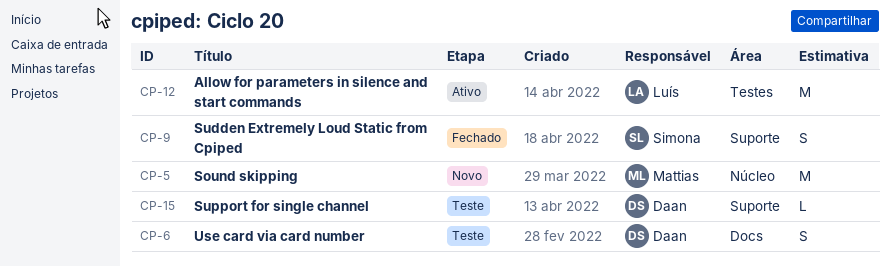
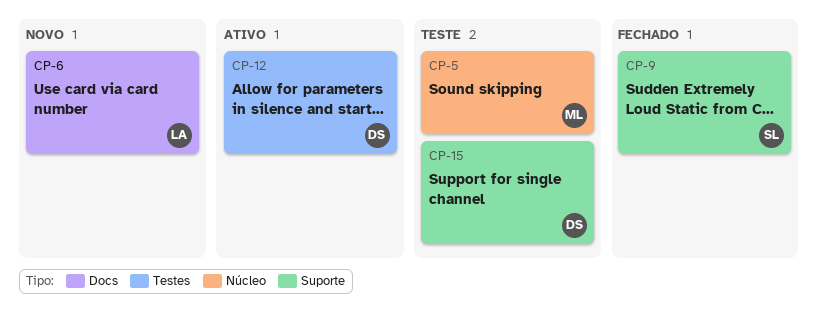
CP-5, status: Novo -> Teste
CP-6, status: Teste -> Novo
CP-6, owner: Daan -> Luís
CP-12, owner: Luís -> Daan

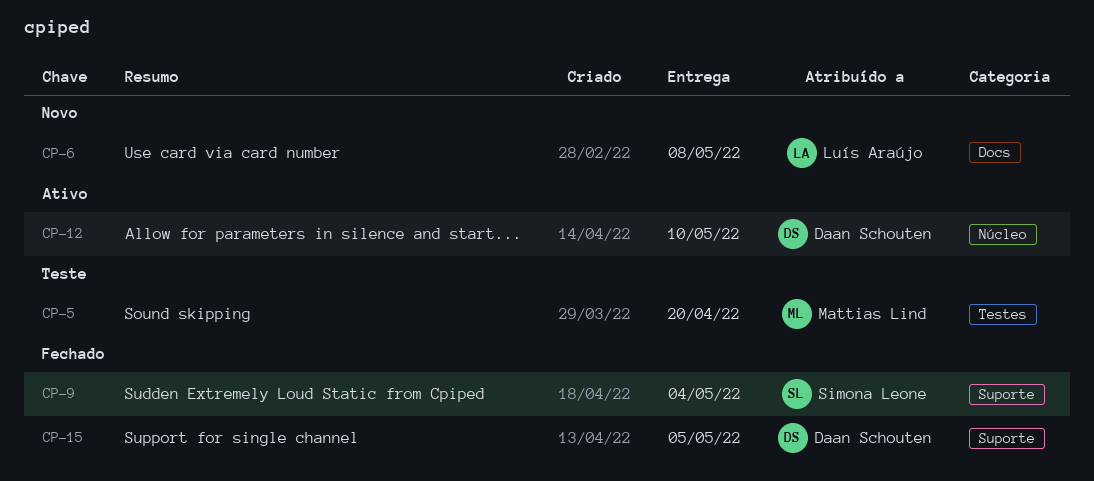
CP-5, label: Núcleo -> Testes
CP-12, label: Testes -> Núcleo
CP-15, status: Teste -> Fechado

